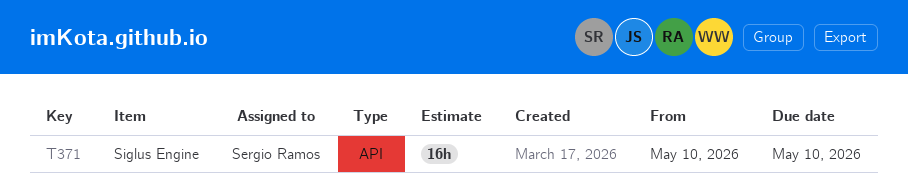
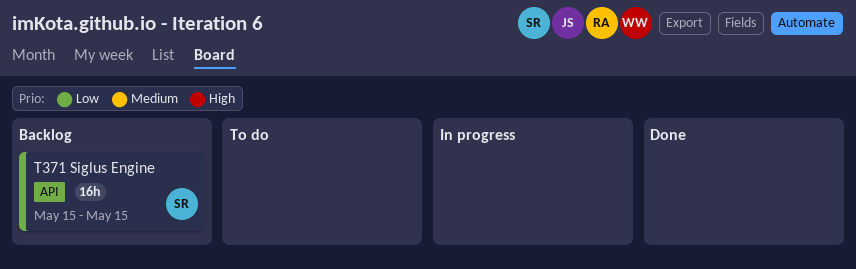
T371, start: May 10 -> May 15
T371, due: May 10 -> May 15

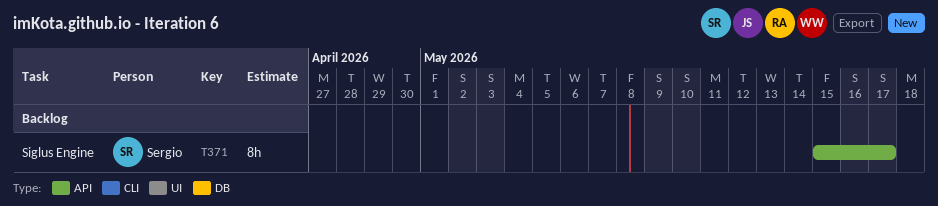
T371, estimate: 16h -> 8h
T371, due: May 15 -> May 17

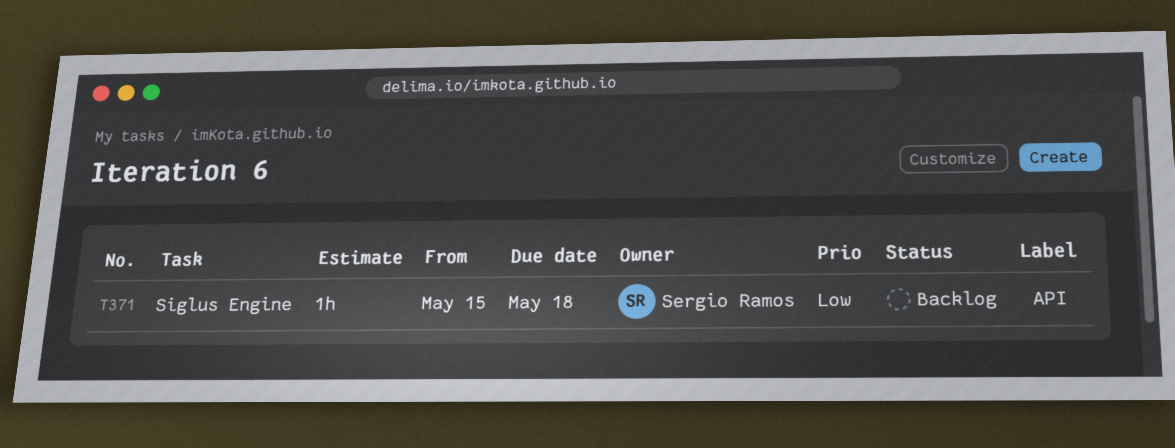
T371, estimate: 8h -> 1h
T371, due: May 17 -> May 18

